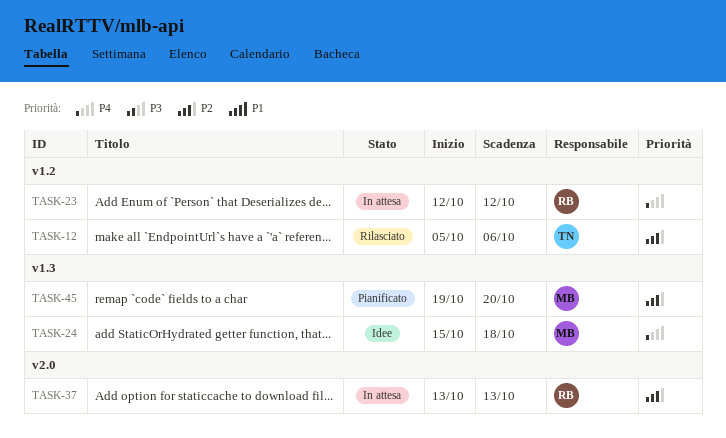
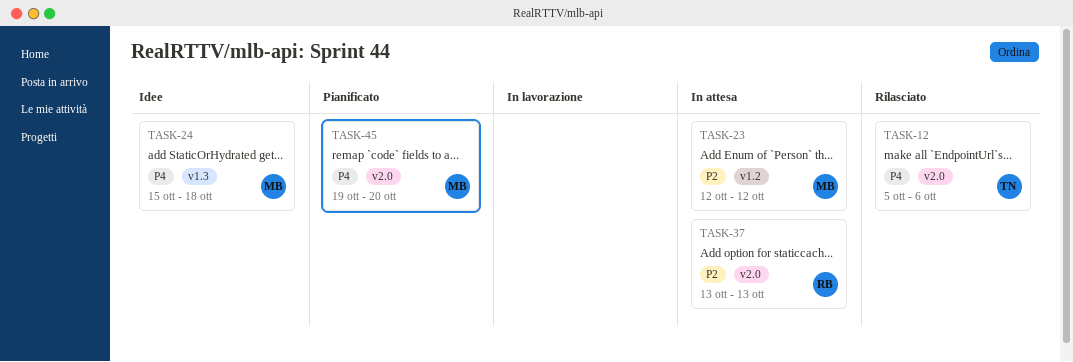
TASK-12, priority: P2 -> P4
TASK-12, label: v1.2 -> v2.0
TASK-23, owner: RB -> MB
TASK-23, priority: P4 -> P2
TASK-45, priority: P2 -> P4
TASK-45, label: v1.3 -> v2.0

